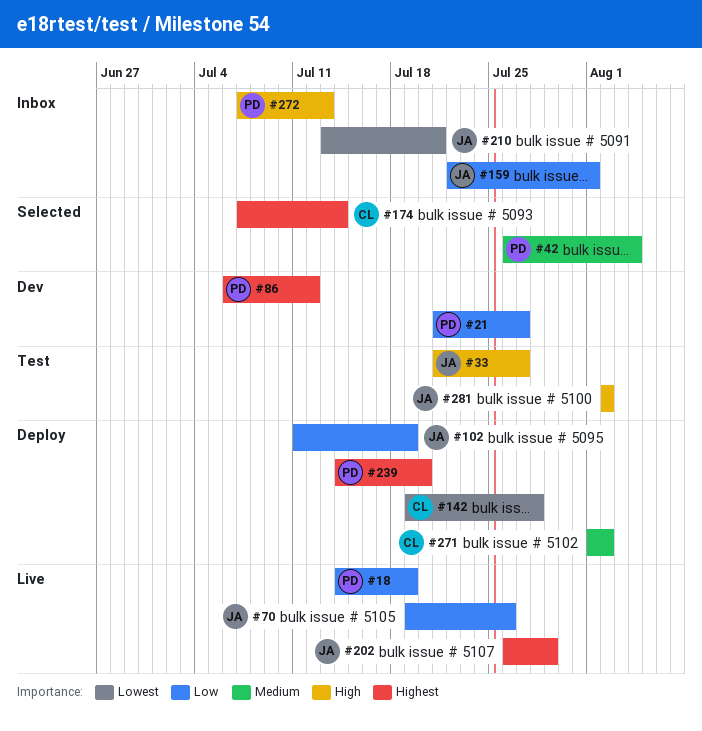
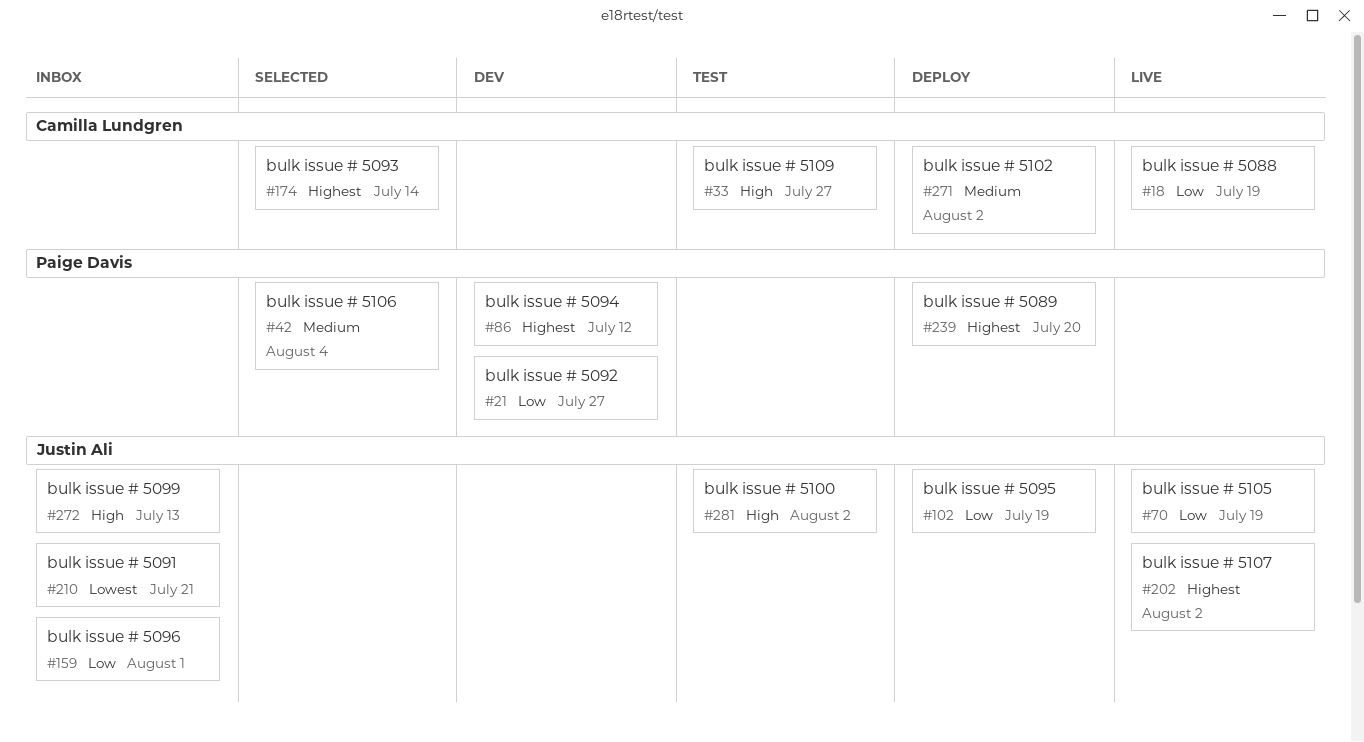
#18, owner: Paige Davis -> Camilla Lundgren
#33, owner: Justin Ali -> Camilla Lundgren
#70, due: Jul 26 -> Jul 19
#142: present -> none
#202, due: Jul 29 -> Aug 2
#272, owner: Paige Davis -> Justin Ali

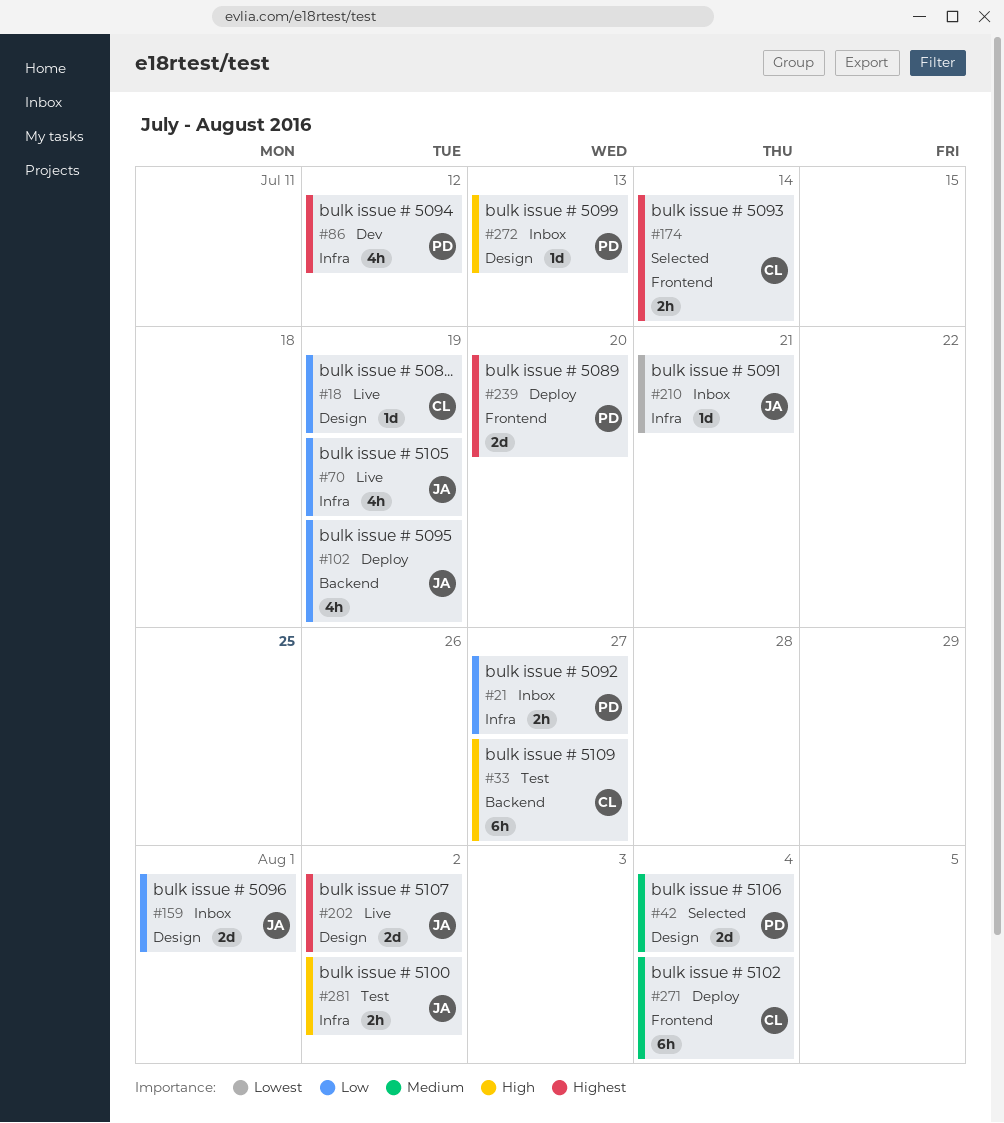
#21, status: Dev -> Inbox
#271, due: Aug 2 -> Aug 4
#272, owner: Justin Ali -> Paige Davis

